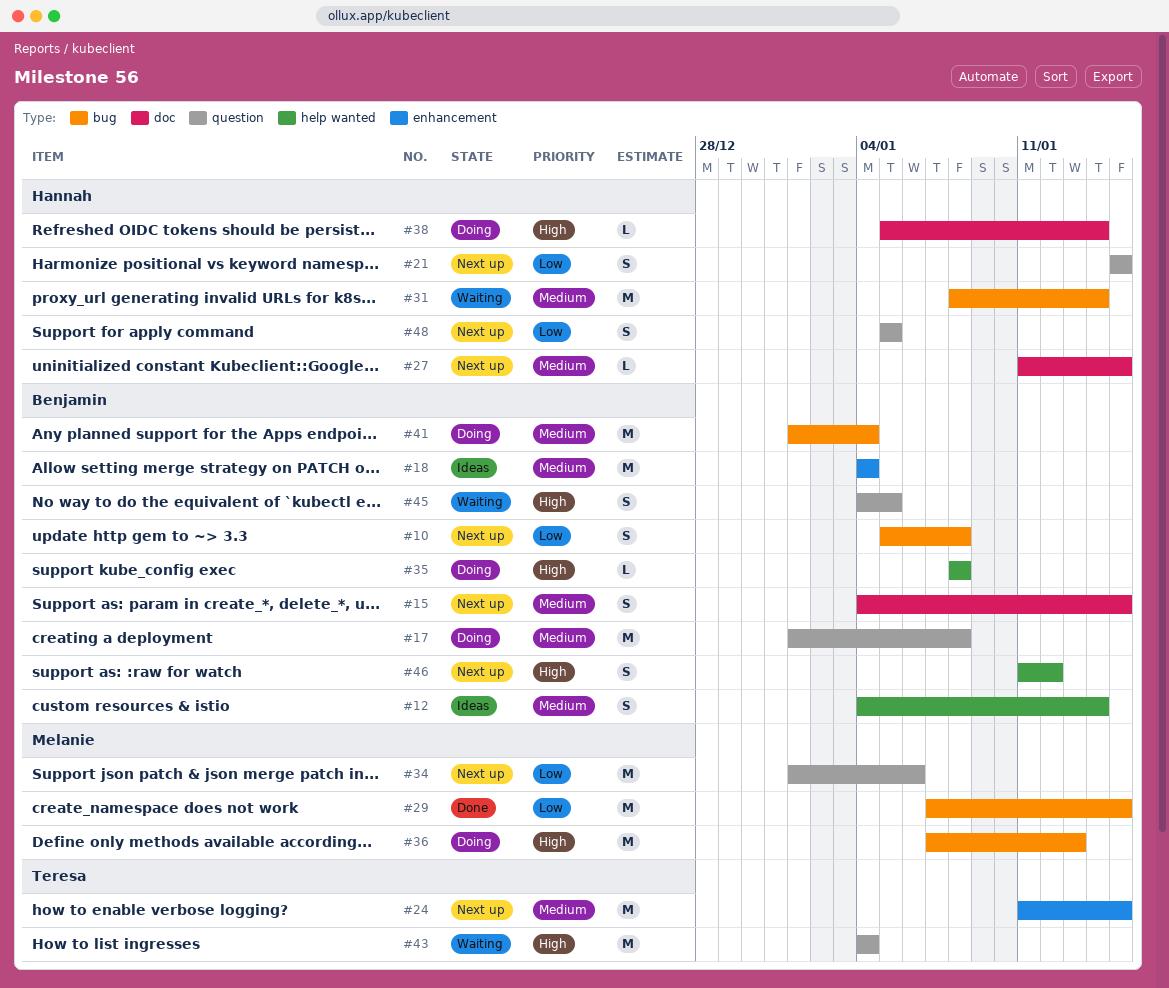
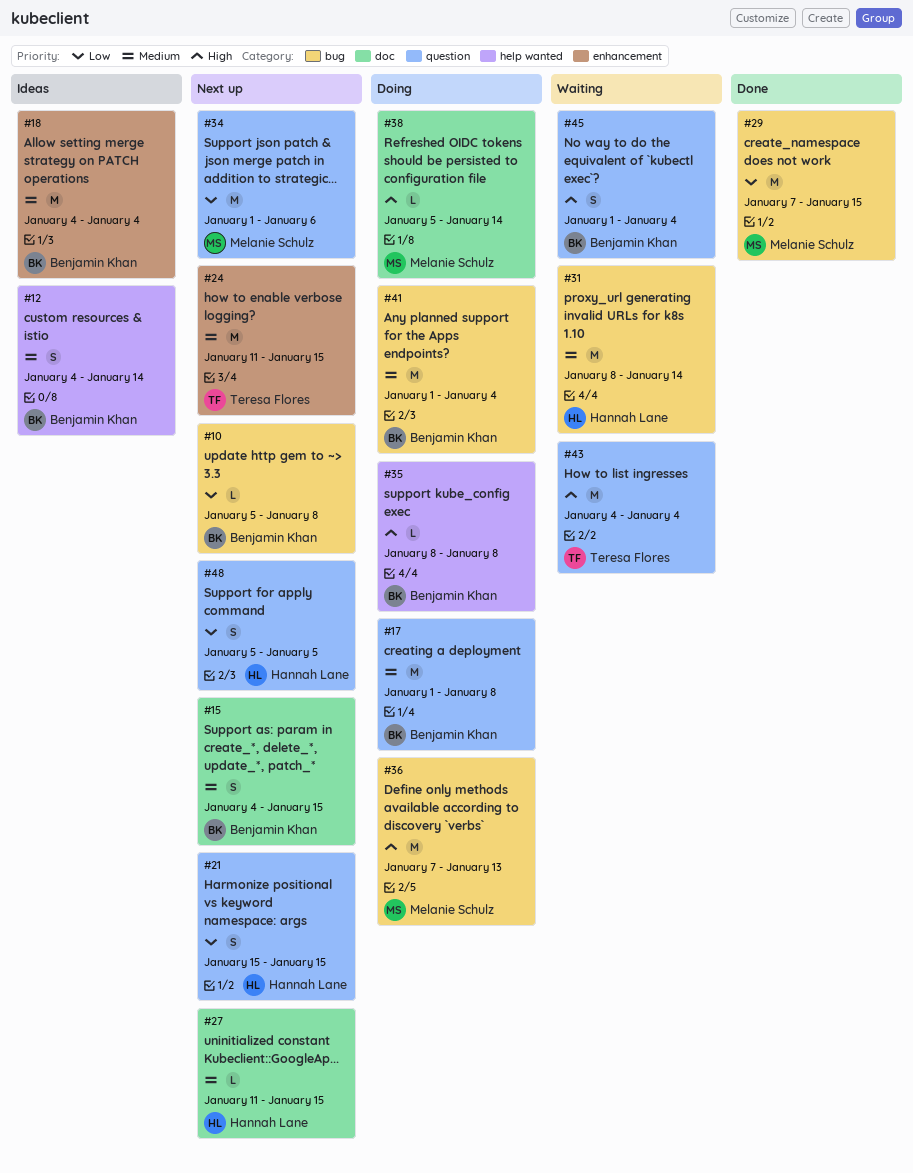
#10, estimate: S -> L
#38, owner: Hannah Lane -> Melanie Schulz
#45, start: Jan 4 -> Jan 1
#45, due: Jan 5 -> Jan 4
#46: present -> none

